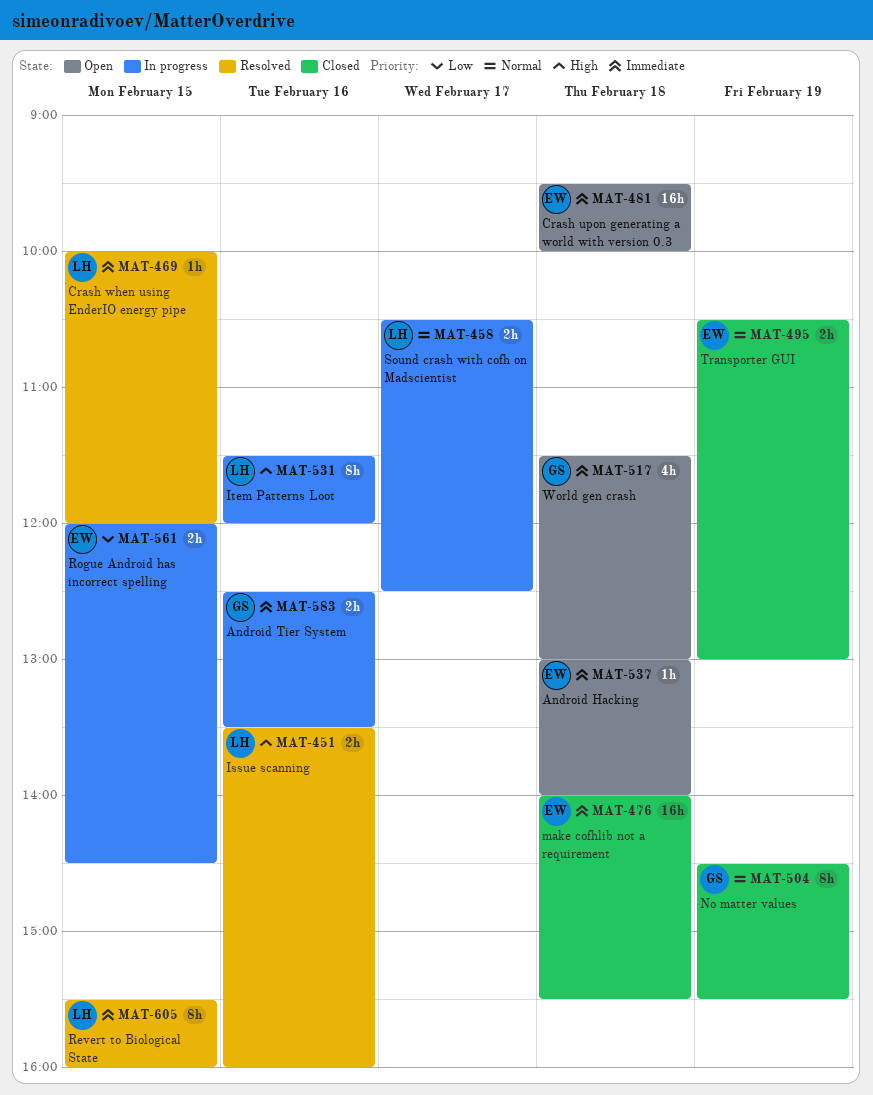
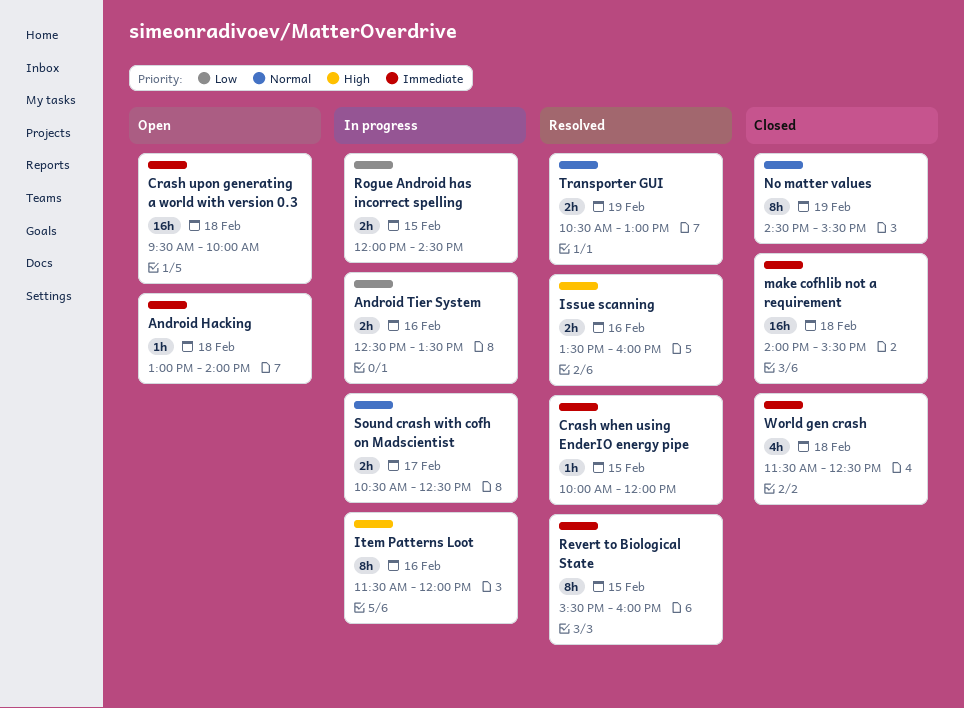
Android Tier System, priority: Immediate -> Low
Transporter GUI, status: Closed -> Resolved
World gen crash, status: Open -> Closed
World gen crash, ends: 13:00 -> 12:30

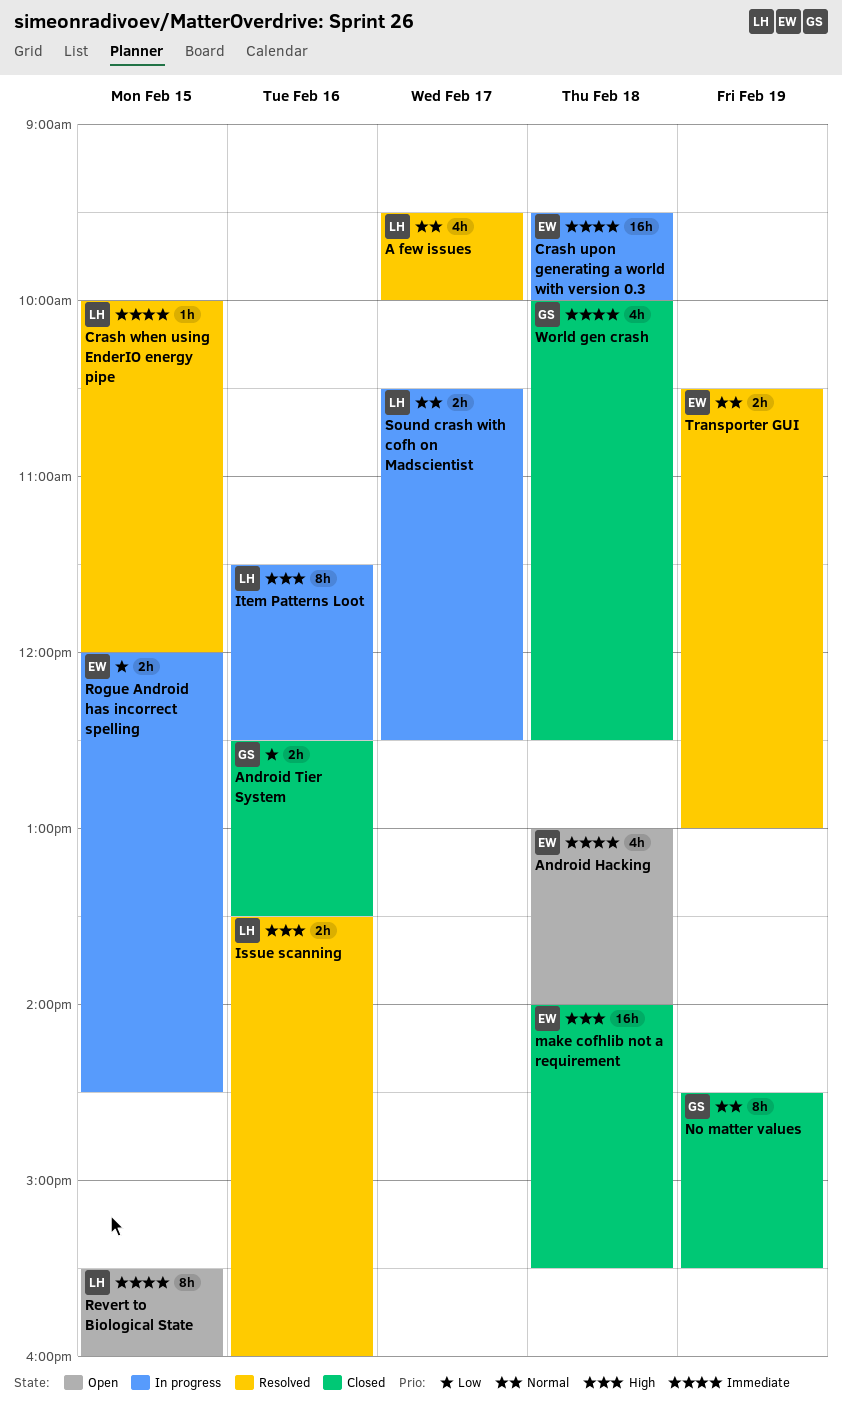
A few issues: none -> present
Android Hacking, estimate: 1h -> 4h
Android Tier System, status: In progress -> Closed
Crash upon generating a world with version 0.3, status: Open -> In progress
Item Patterns Loot, ends: 12:00 -> 12:30
make cofhlib not a requirement, priority: Immediate -> High
Revert to Biological State, status: Resolved -> Open
World gen crash, begins: 11:30 -> 10:00

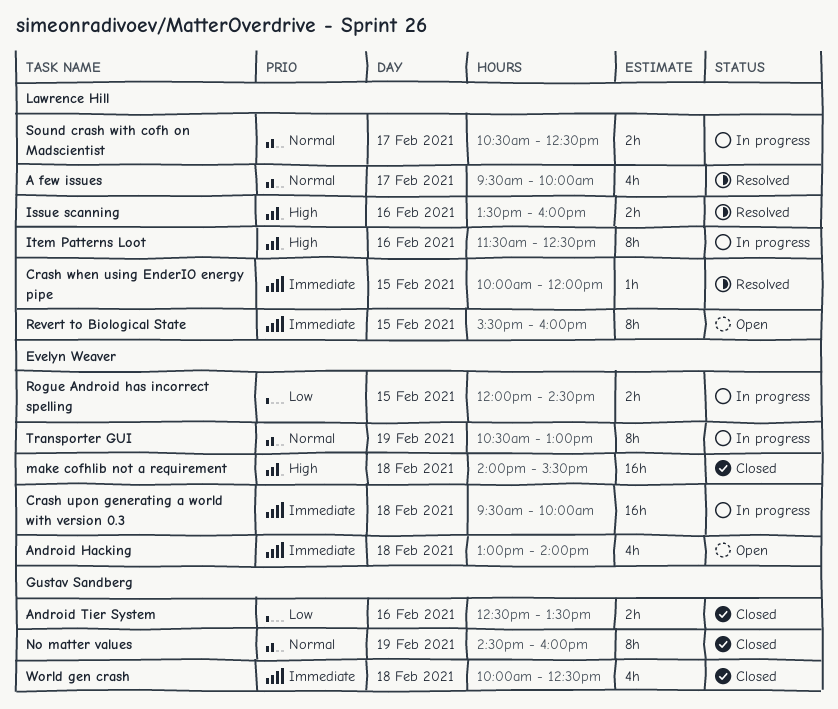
No matter values, ends: 15:30 -> 16:00
Transporter GUI, status: Resolved -> In progress
Transporter GUI, estimate: 2h -> 8h

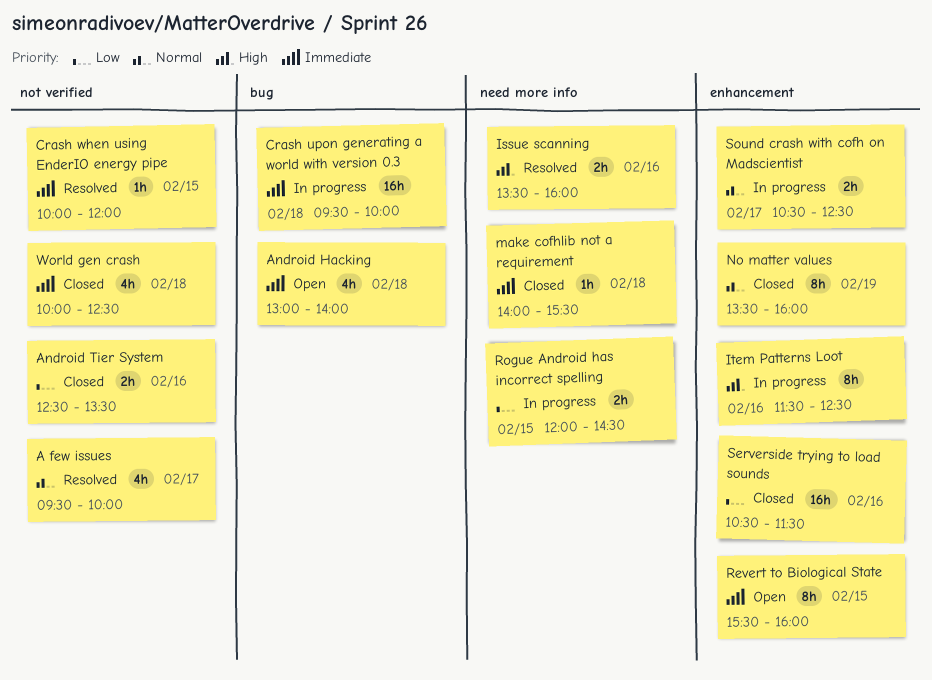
make cofhlib not a requirement, priority: High -> Immediate
make cofhlib not a requirement, estimate: 16h -> 1h
No matter values, begins: 14:30 -> 13:30
Serverside trying to load sounds: none -> present
Transporter GUI: present -> none

